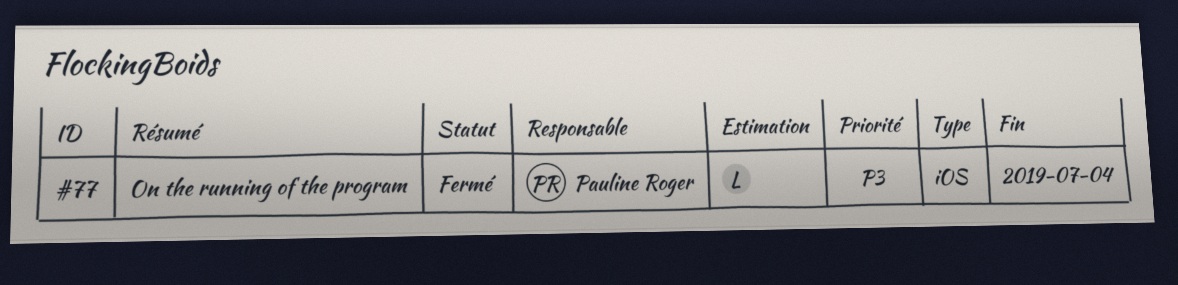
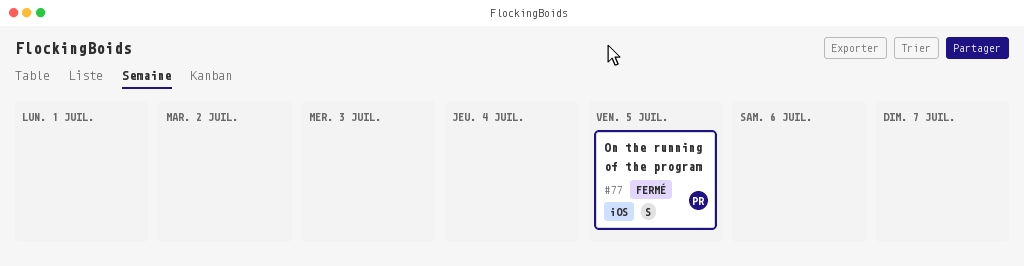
#77, estimate: L -> S
#77, due: Jul 4 -> Jul 5

